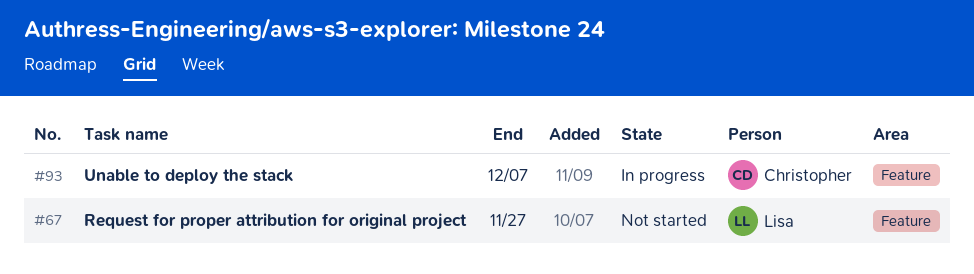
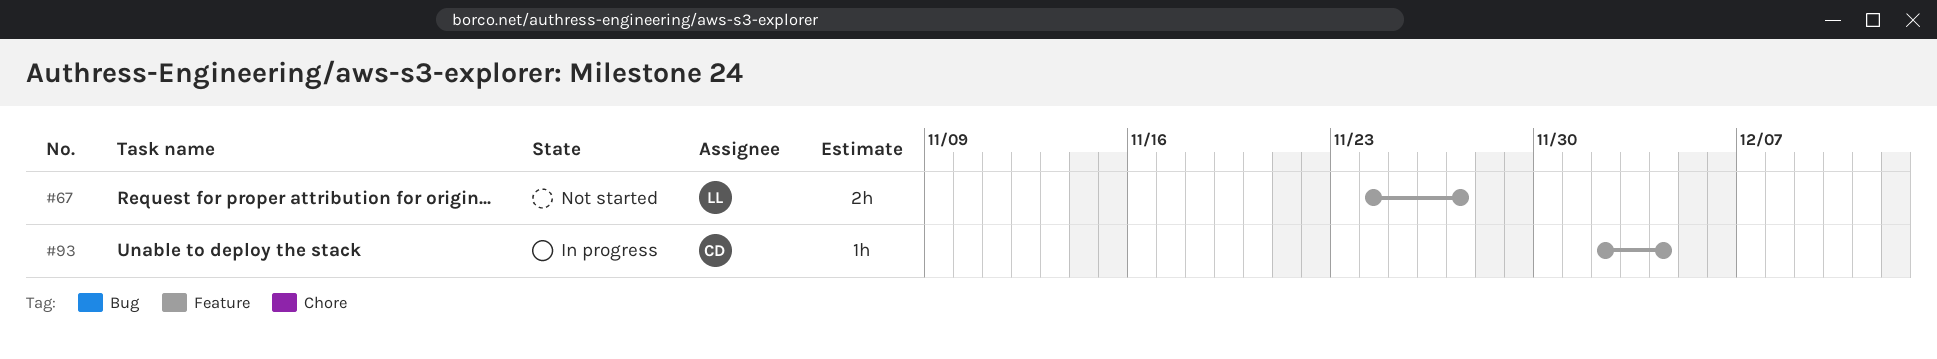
#93, due: Dec 7 -> Dec 4

